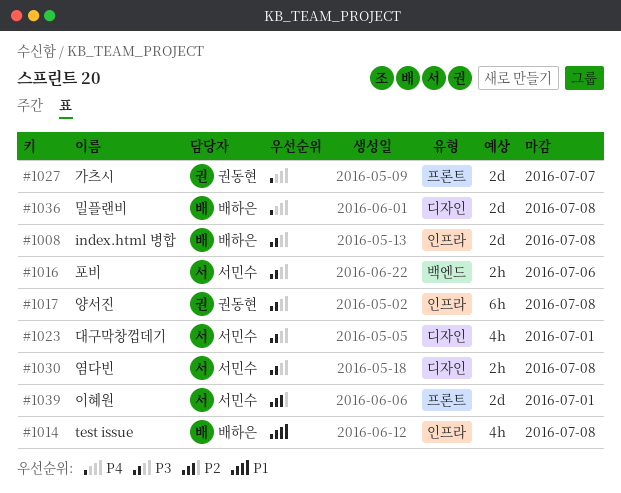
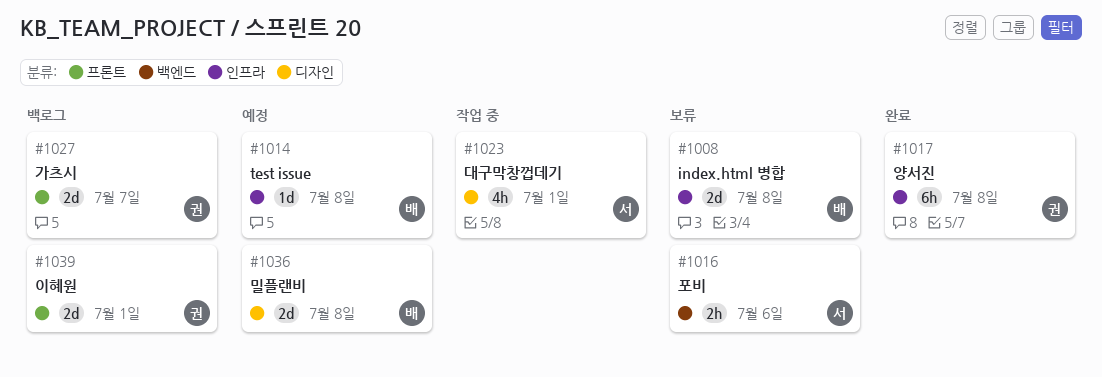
#1014, estimate: 4h -> 1d
#1030: present -> none
#1039, owner: 서민수 -> 권동현

